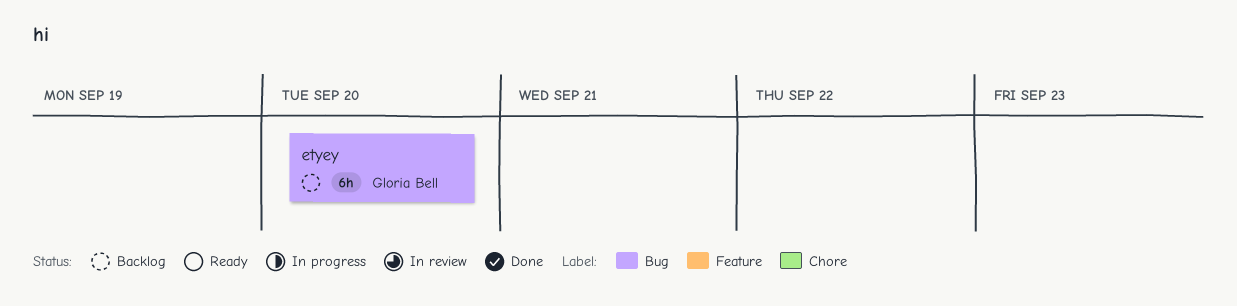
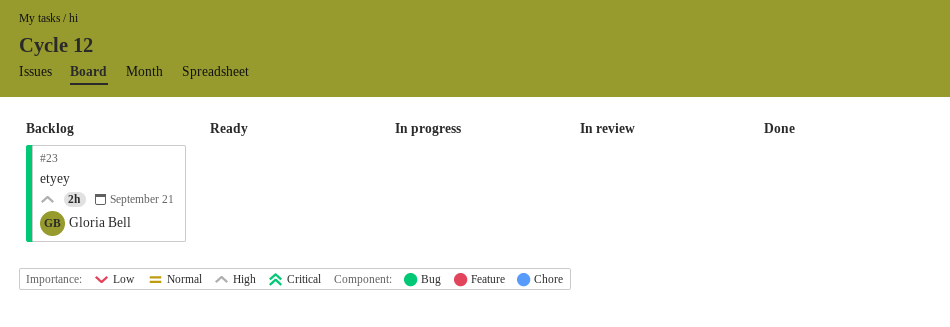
etyey, estimate: 6h -> 2h
etyey, due: Sep 20 -> Sep 21

